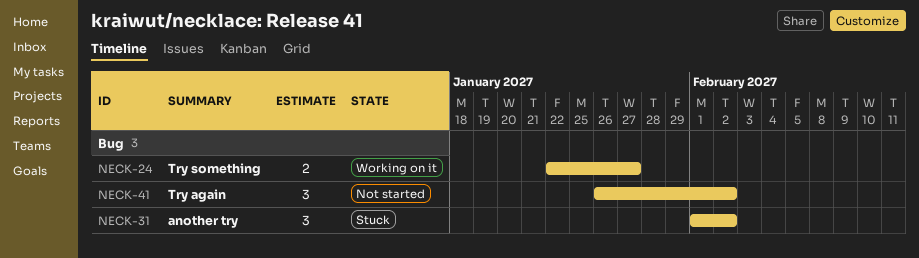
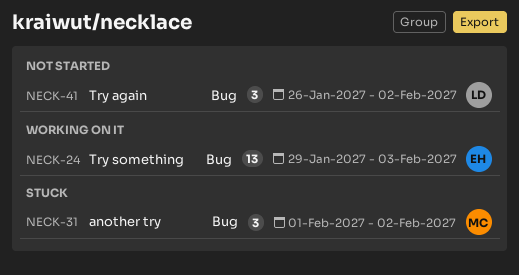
NECK-24, estimate: 2 -> 13
NECK-24, start: Jan 22 -> Jan 29
NECK-24, due: Jan 27 -> Feb 3

